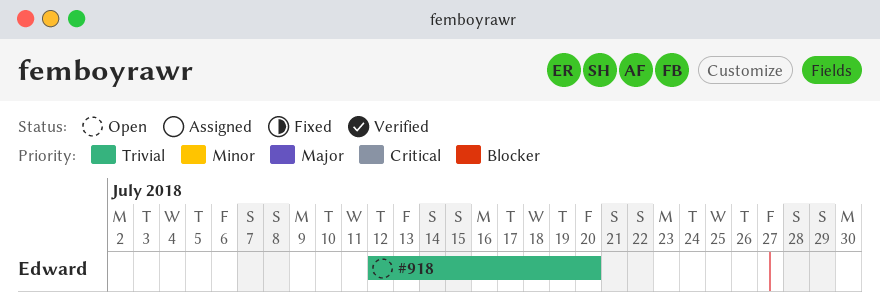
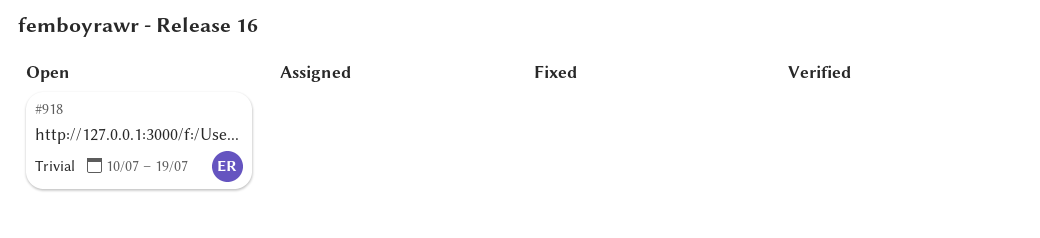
#918, start: Jul 12 -> Jul 10
#918, due: Jul 20 -> Jul 19

